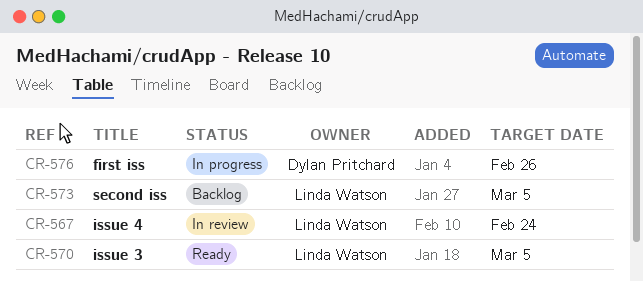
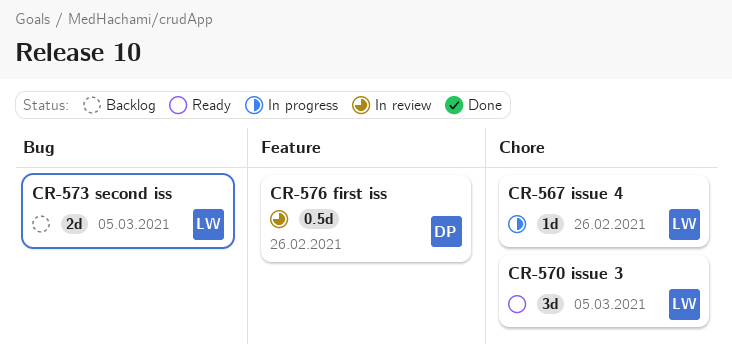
CR-567, status: In review -> In progress
CR-567, due: Feb 24 -> Feb 26
CR-576, status: In progress -> In review

